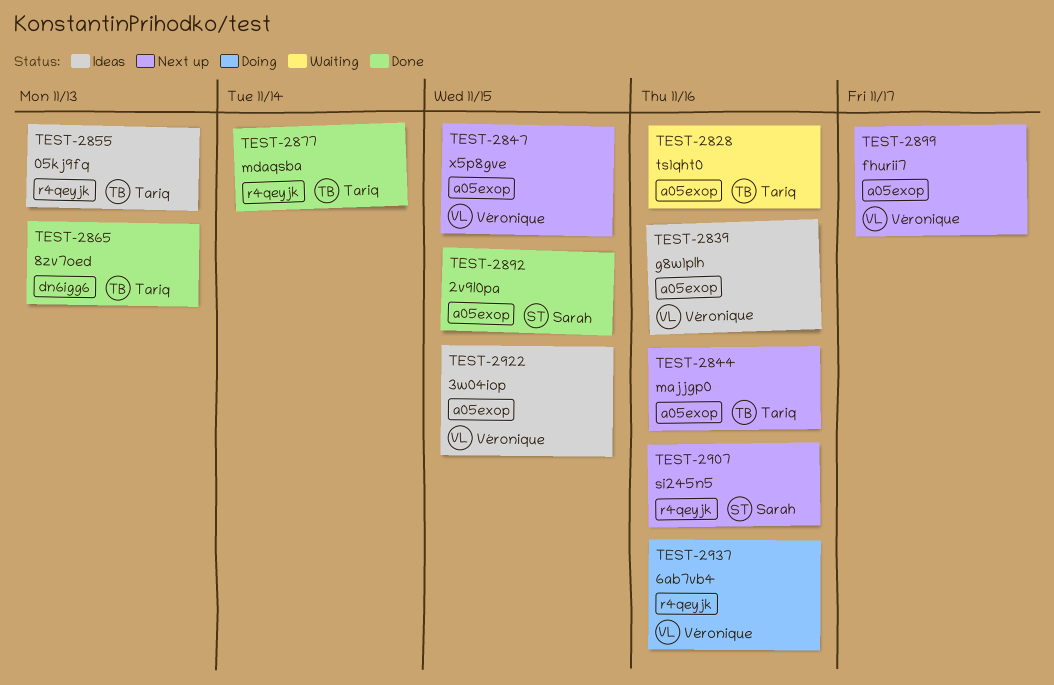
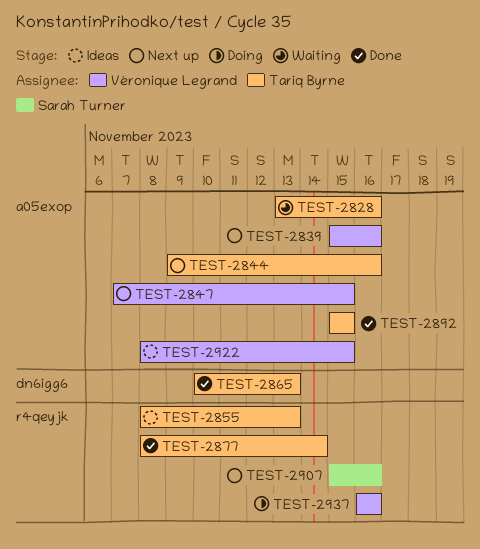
TEST-2839, status: Ideas -> Next up
TEST-2892, owner: Sarah Turner -> Tariq Byrne
TEST-2899: present -> none

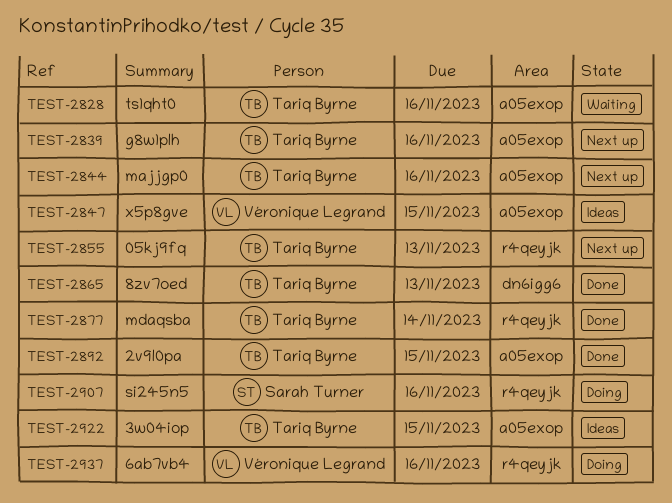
TEST-2839, owner: Véronique Legrand -> Tariq Byrne
TEST-2847, status: Next up -> Ideas
TEST-2855, status: Ideas -> Next up
TEST-2907, status: Next up -> Doing
TEST-2922, owner: Véronique Legrand -> Tariq Byrne

